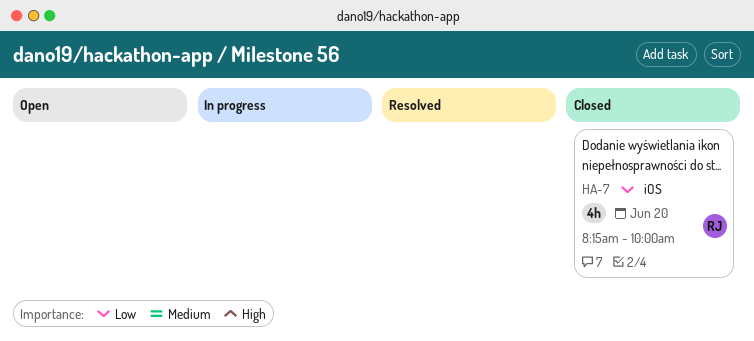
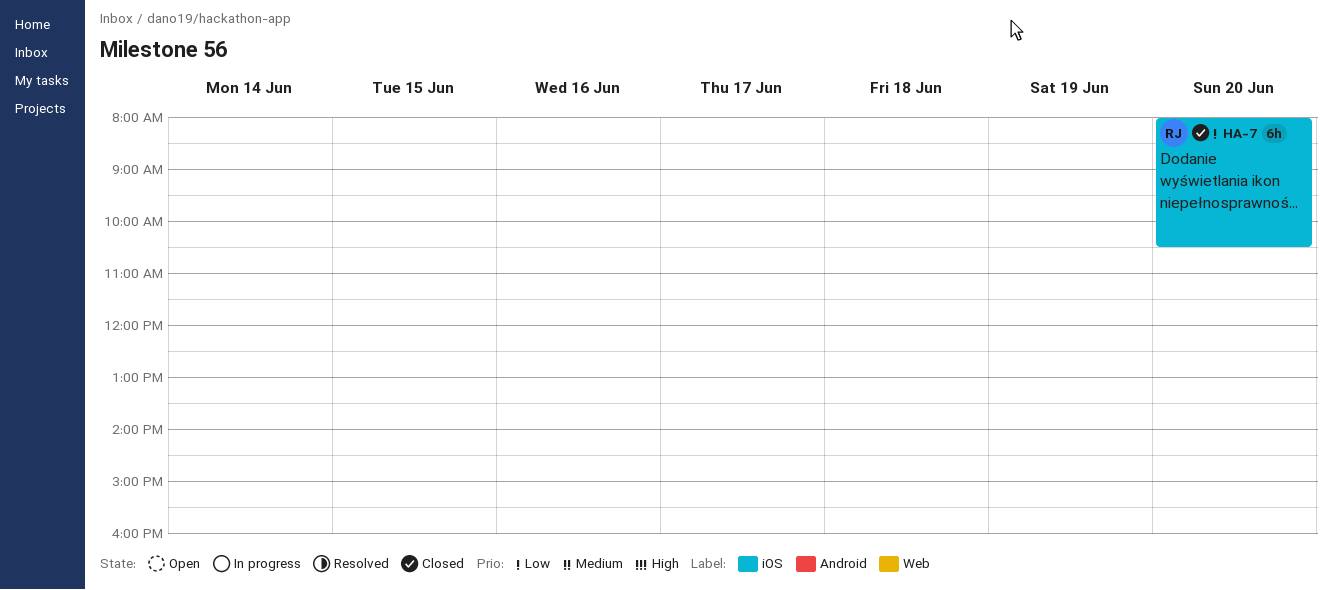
HA-7, estimate: 4h -> 6h
HA-7, begins: 08:15 -> 08:00
HA-7, ends: 10:00 -> 10:30

